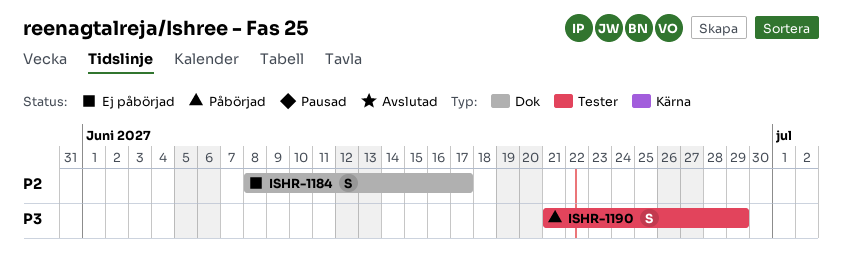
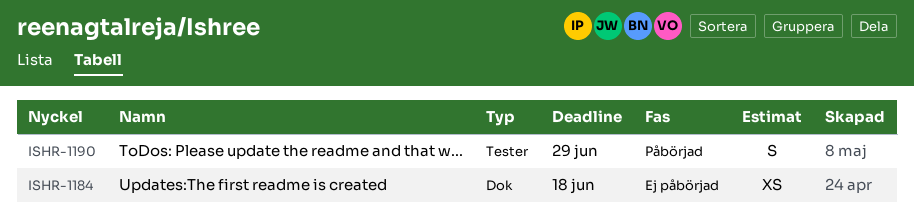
ISHR-1184, estimate: S -> XS
ISHR-1184, due: Jun 17 -> Jun 18

